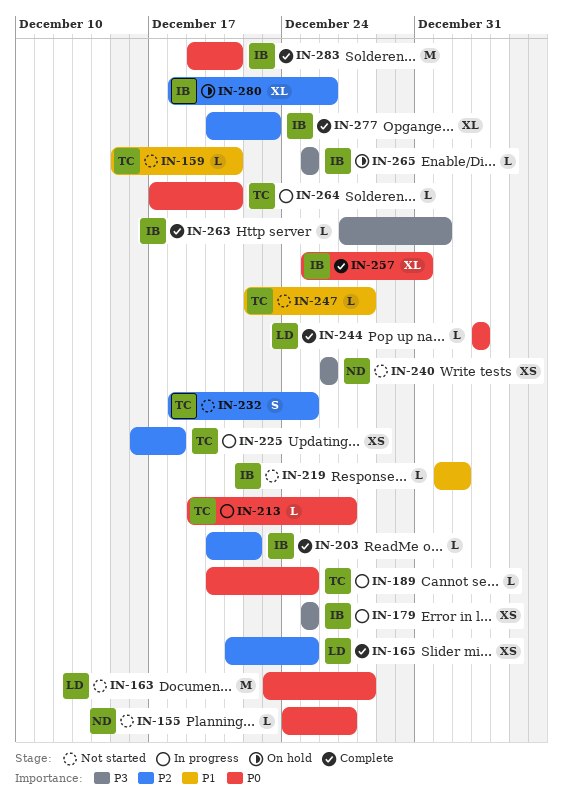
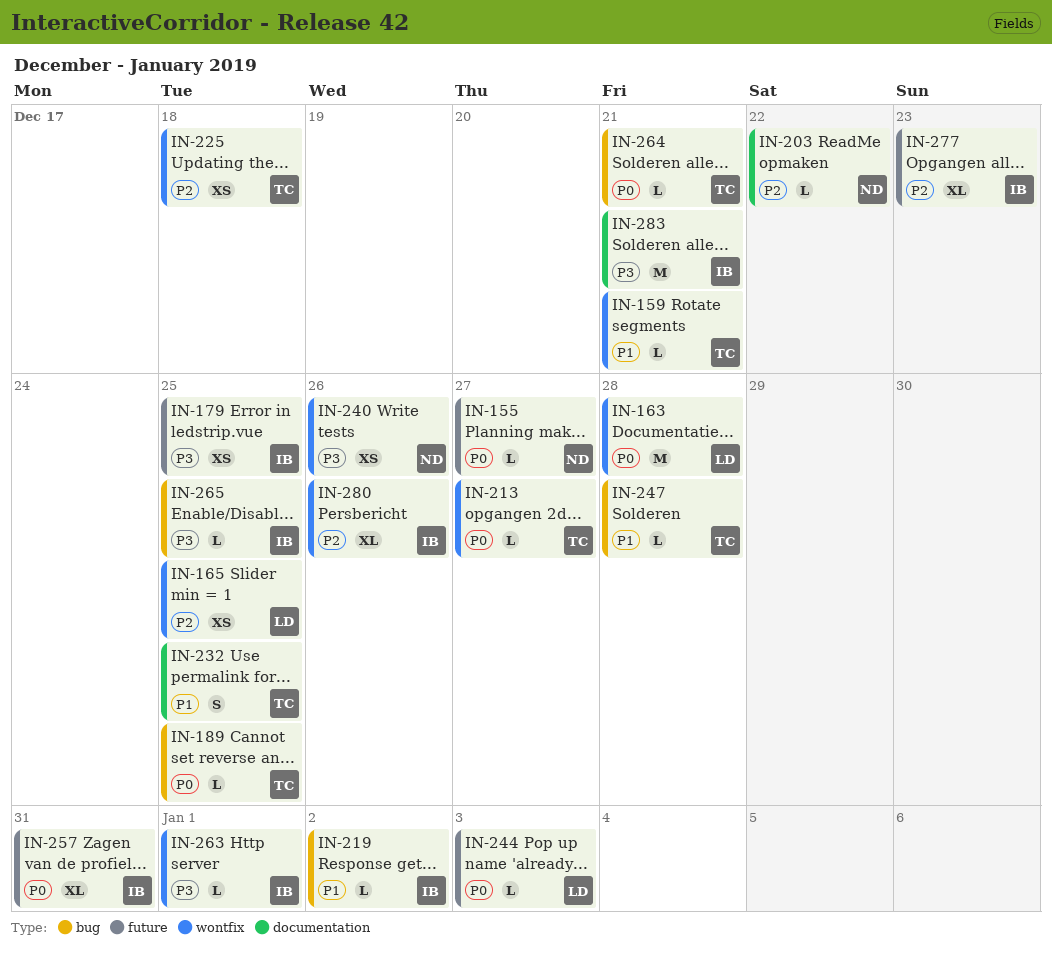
IN-203, owner: IB -> ND
IN-232, priority: P2 -> P1
IN-283, priority: P0 -> P3

